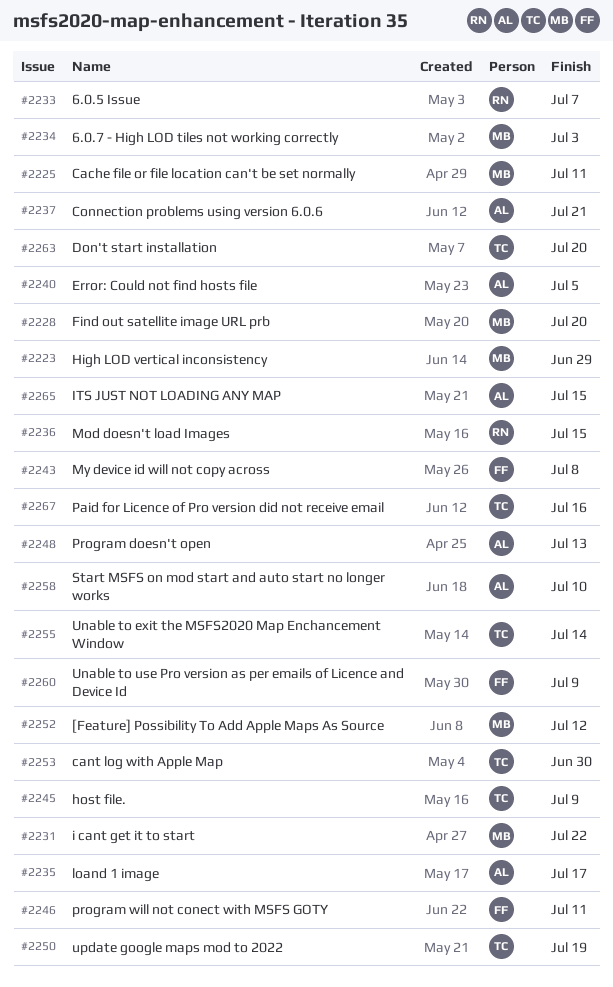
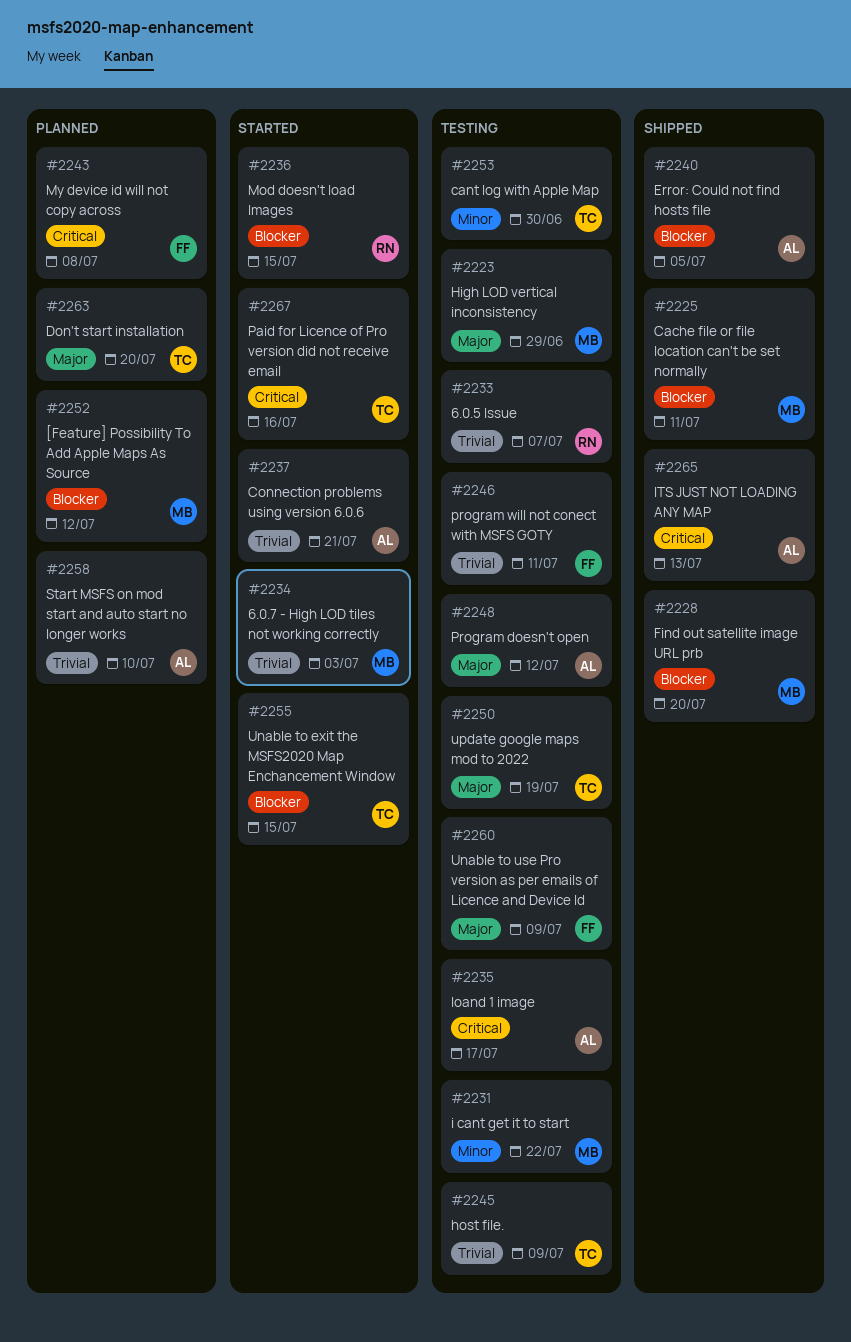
#2248, due: Jul 13 -> Jul 12
#2255, due: Jul 14 -> Jul 15
#2265, due: Jul 15 -> Jul 13

